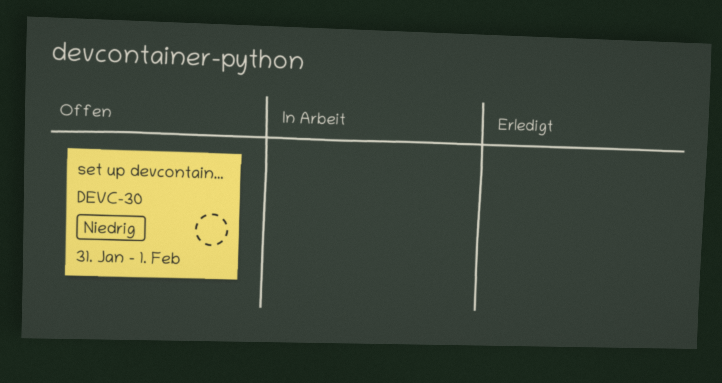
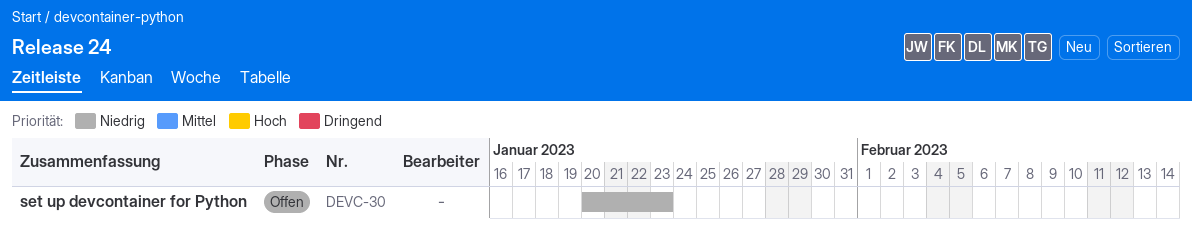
DEVC-30, start: Jan 31 -> Jan 20
DEVC-30, due: Feb 1 -> Jan 23

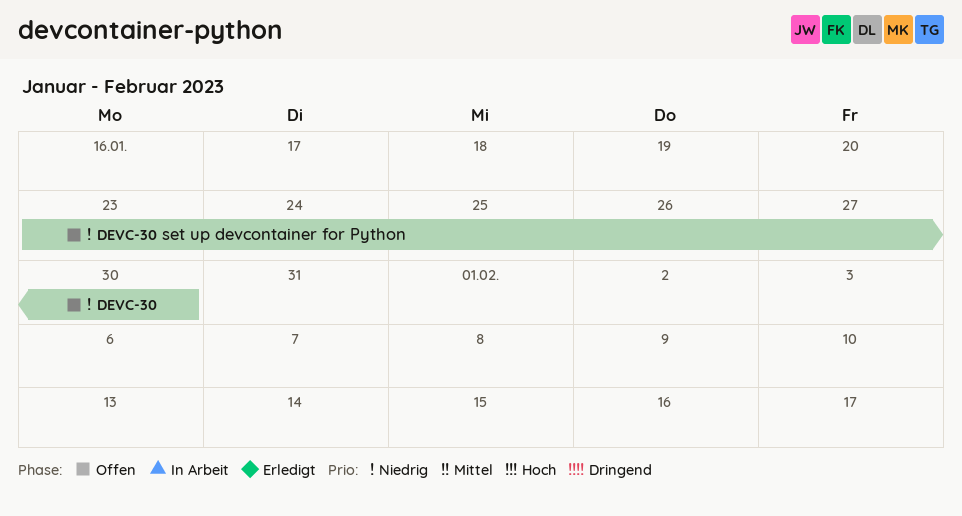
DEVC-30, start: Jan 20 -> Jan 23
DEVC-30, due: Jan 23 -> Jan 30

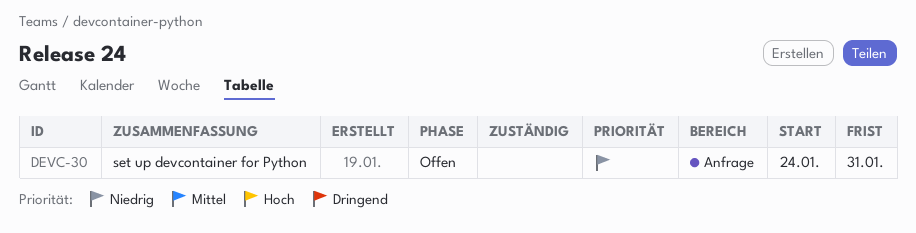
DEVC-30, start: Jan 23 -> Jan 24
DEVC-30, due: Jan 30 -> Jan 31

